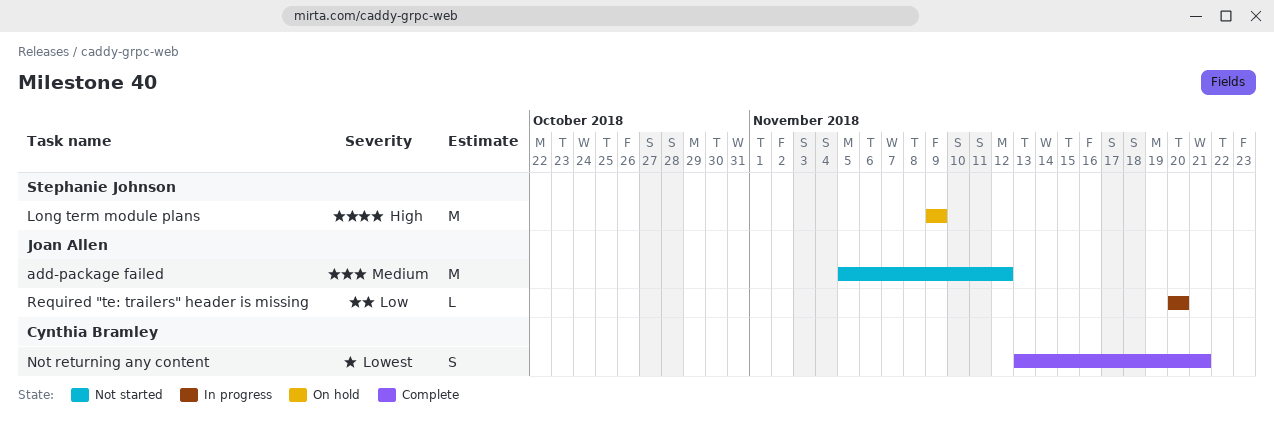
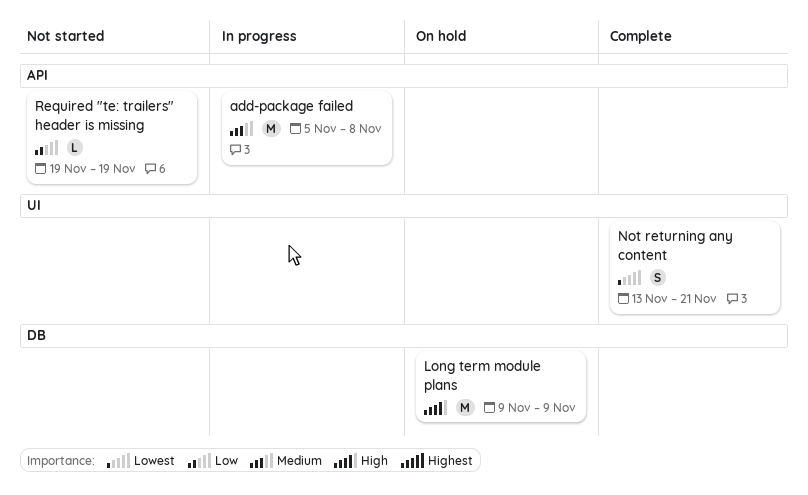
add-package failed, status: Not started -> In progress
add-package failed, due: Nov 12 -> Nov 8
Required "te: trailers" header is missing, status: In progress -> Not started
Required "te: trailers" header is missing, start: Nov 20 -> Nov 19
Required "te: trailers" header is missing, due: Nov 20 -> Nov 19

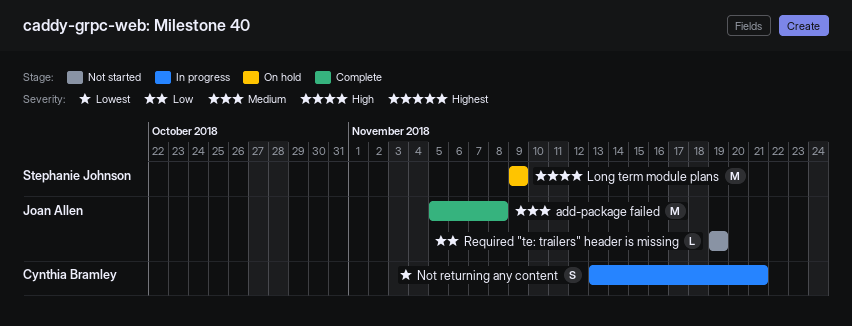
add-package failed, status: In progress -> Complete
Not returning any content, status: Complete -> In progress

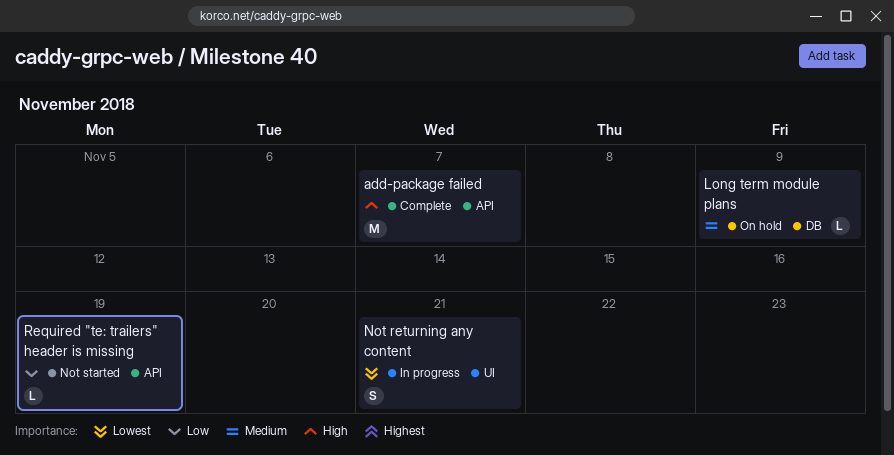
add-package failed, priority: Medium -> High
add-package failed, due: Nov 8 -> Nov 7
Long term module plans, priority: High -> Medium
Long term module plans, estimate: M -> L

